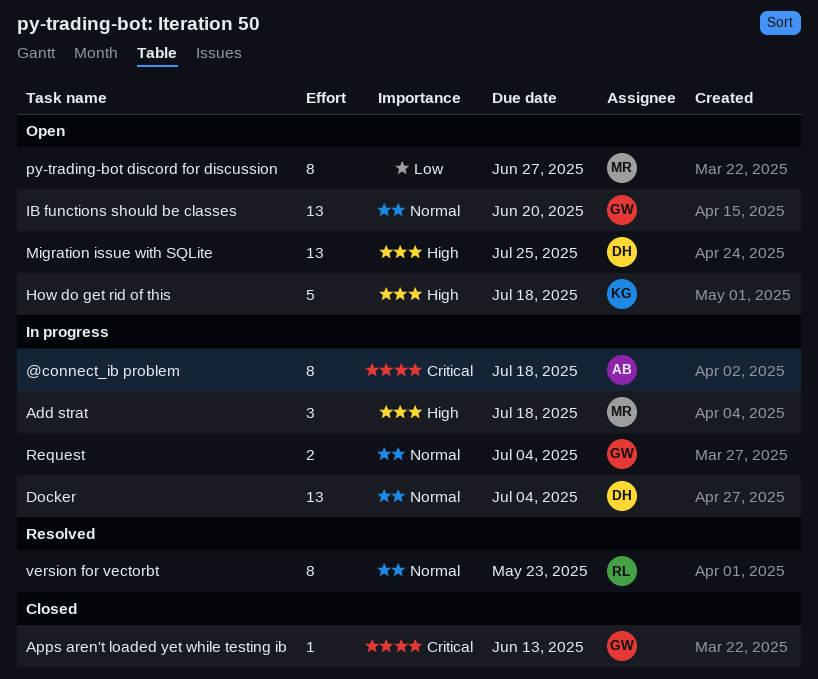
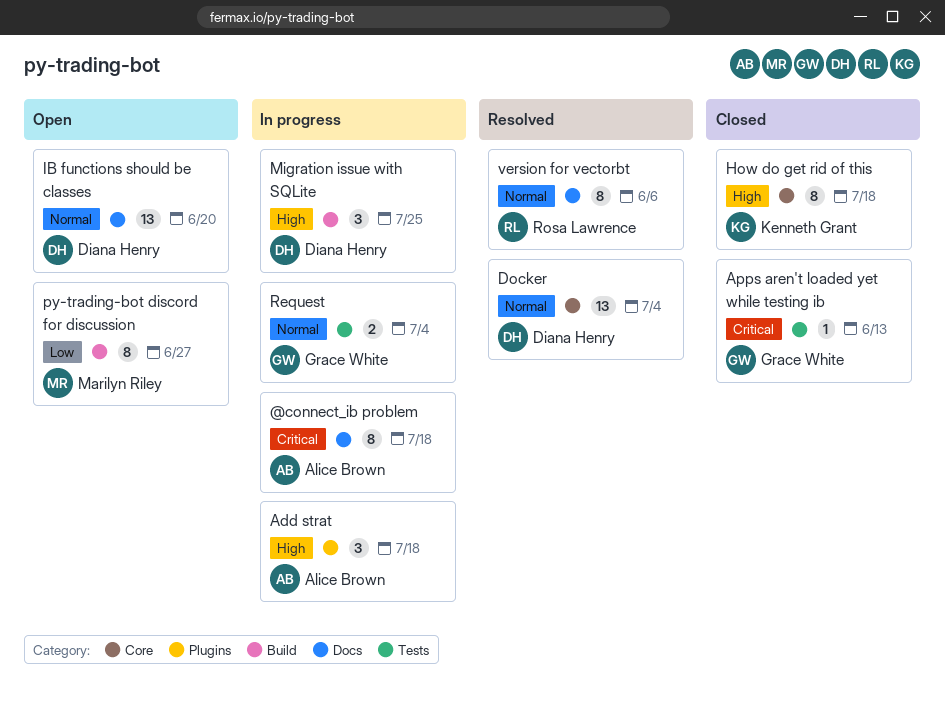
Add strat, owner: Marilyn Riley -> Alice Brown
Docker, status: In progress -> Resolved
How do get rid of this, status: Open -> Closed
How do get rid of this, estimate: 5 -> 8
IB functions should be classes, owner: Grace White -> Diana Henry
Migration issue with SQLite, status: Open -> In progress
Migration issue with SQLite, estimate: 13 -> 3
version for vectorbt, due: May 23 -> Jun 6

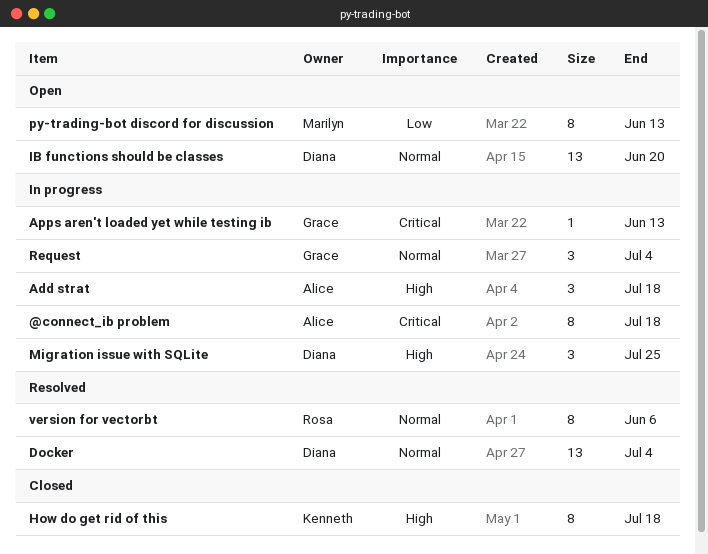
Apps aren't loaded yet while testing ib, status: Closed -> In progress
py-trading-bot discord for discussion, due: Jun 27 -> Jun 13
Request, estimate: 2 -> 3

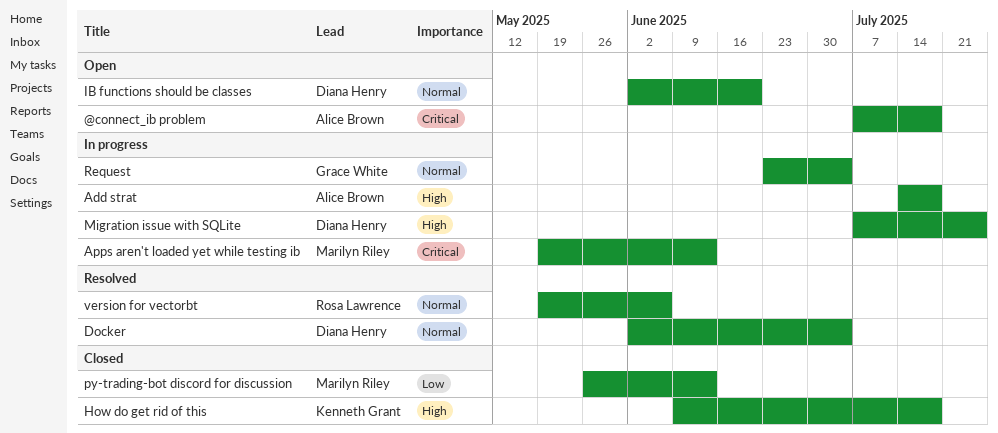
@connect_ib problem, status: In progress -> Open
Apps aren't loaded yet while testing ib, owner: Grace White -> Marilyn Riley
py-trading-bot discord for discussion, status: Open -> Closed

